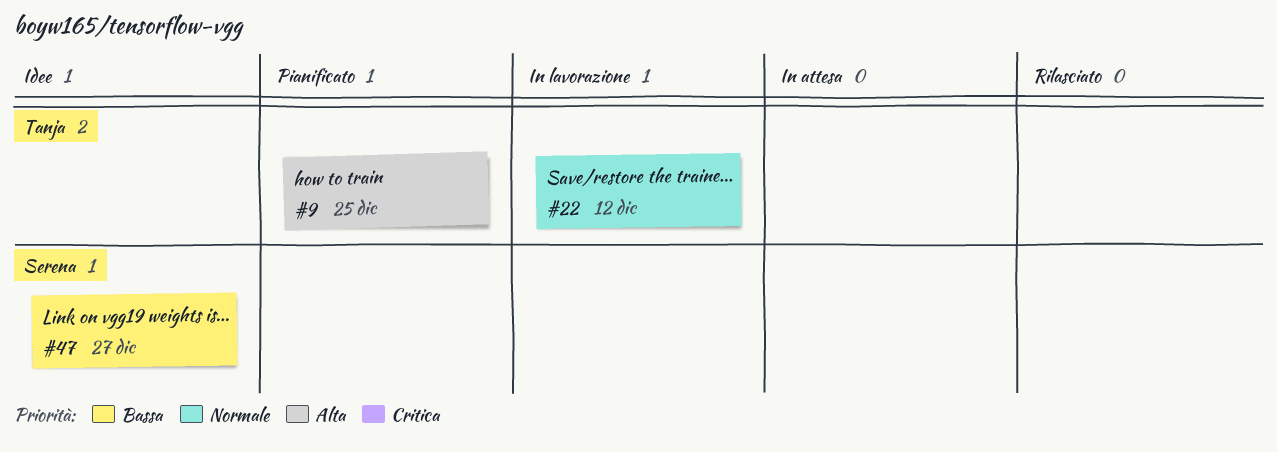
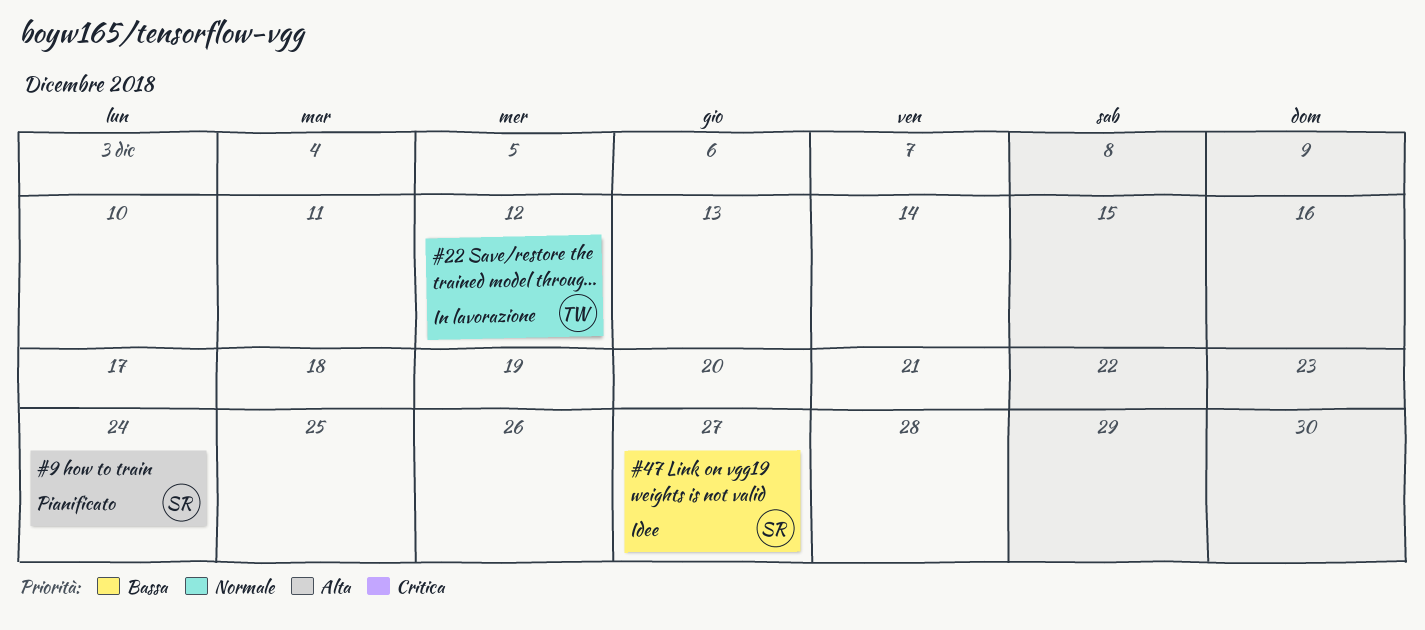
#9, owner: Tanja -> Serena
#9, due: Dec 25 -> Dec 24

